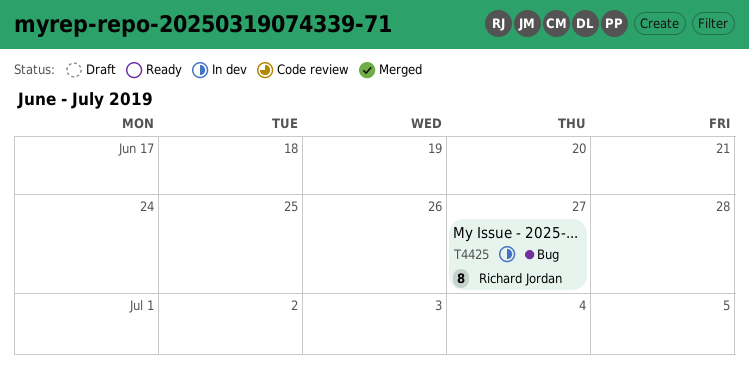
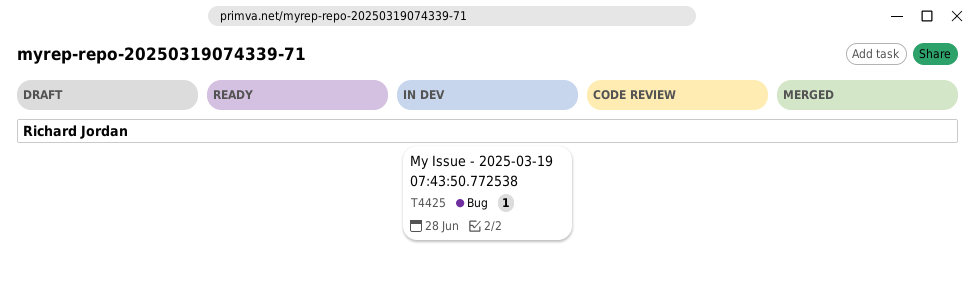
T4425, estimate: 8 -> 1
T4425, due: Jun 27 -> Jun 28

